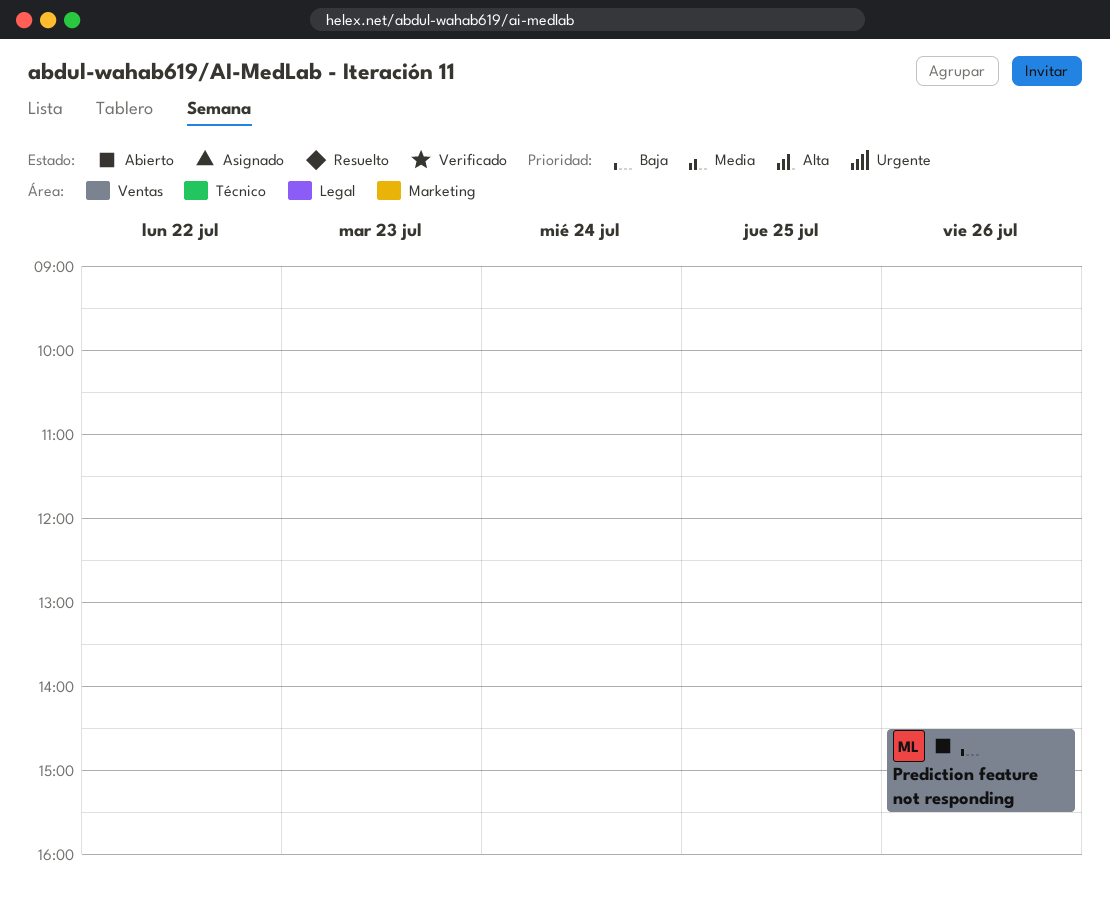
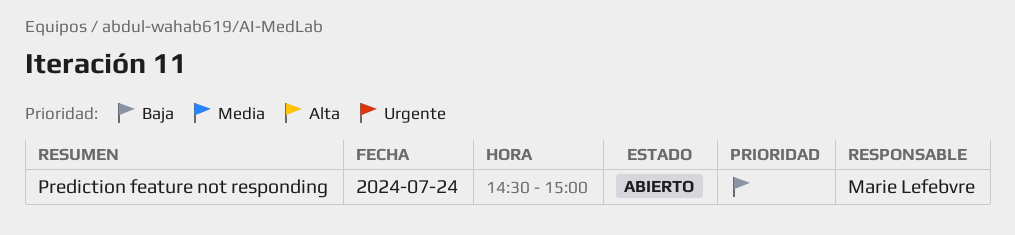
Prediction feature not responding, day: Jul 26 -> Jul 24
Prediction feature not responding, ends: 15:30 -> 15:00

